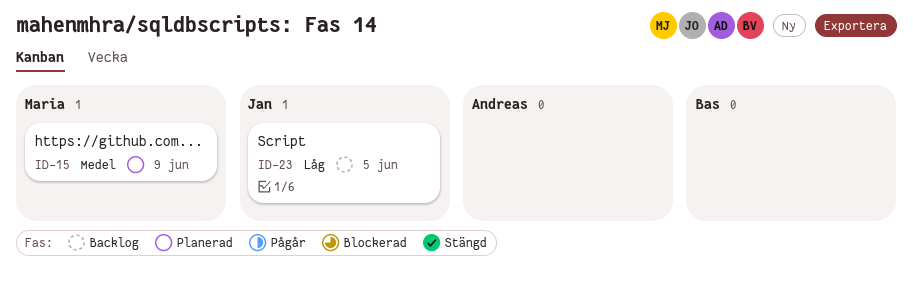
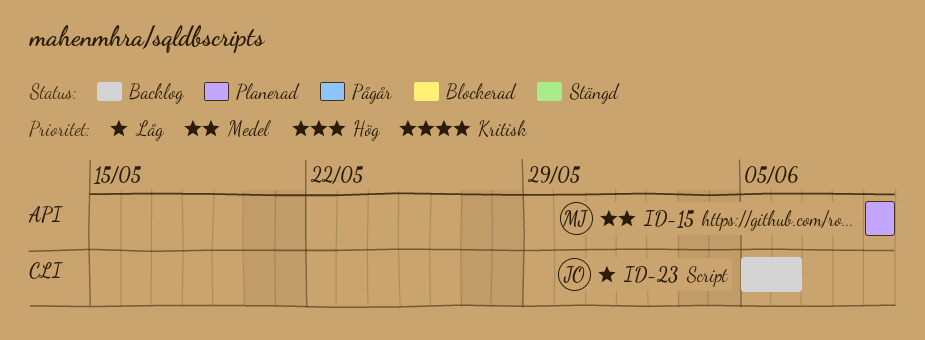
ID-23, due: Jun 5 -> Jun 6

